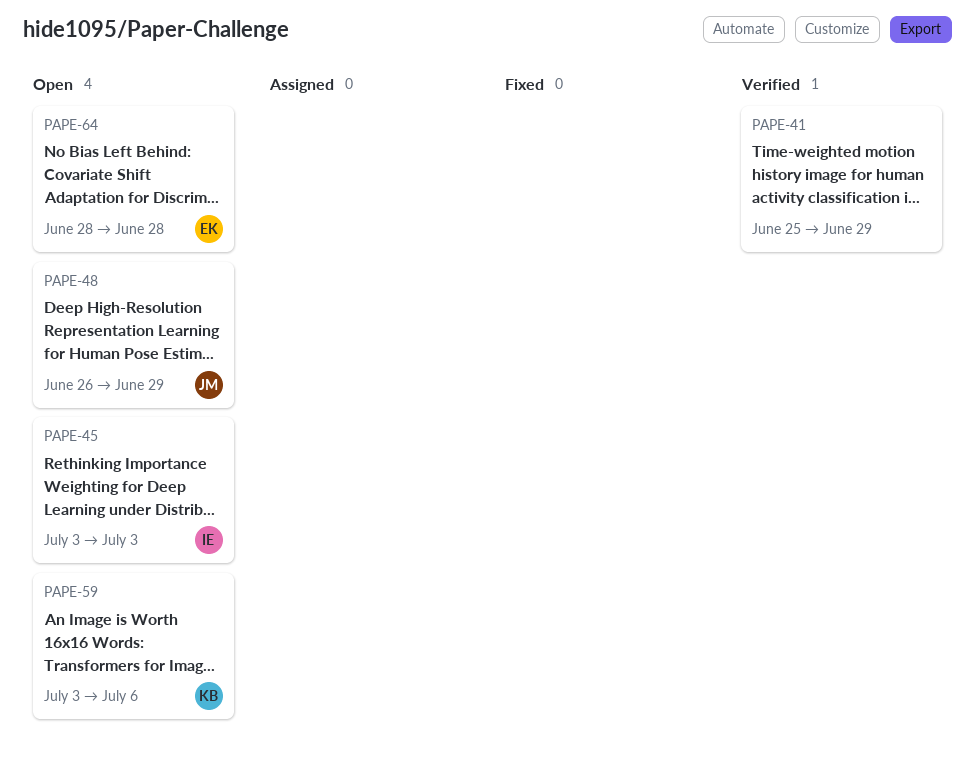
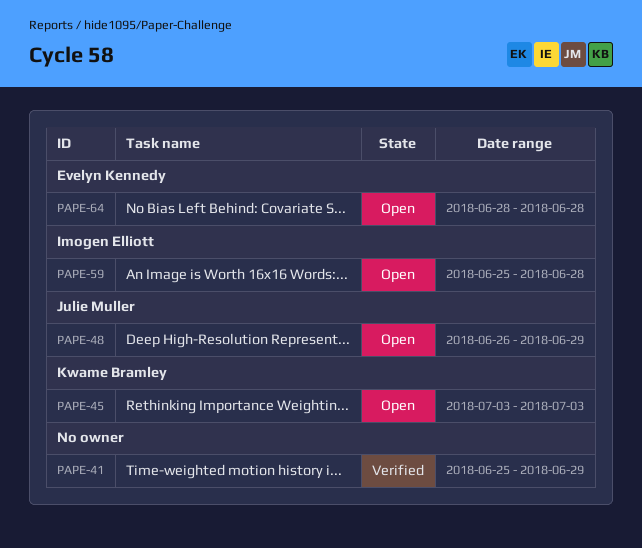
PAPE-45, owner: Imogen Elliott -> Kwame Bramley
PAPE-59, owner: Kwame Bramley -> Imogen Elliott
PAPE-59, start: Jul 3 -> Jun 25
PAPE-59, due: Jul 6 -> Jun 28

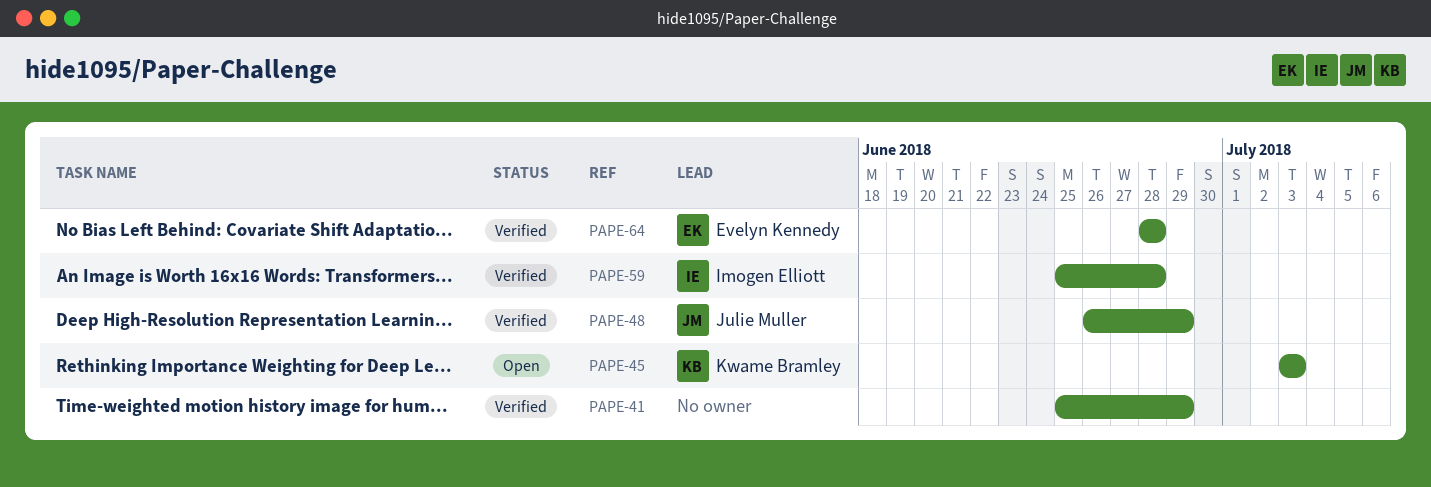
PAPE-48, status: Open -> Verified
PAPE-59, status: Open -> Verified
PAPE-64, status: Open -> Verified

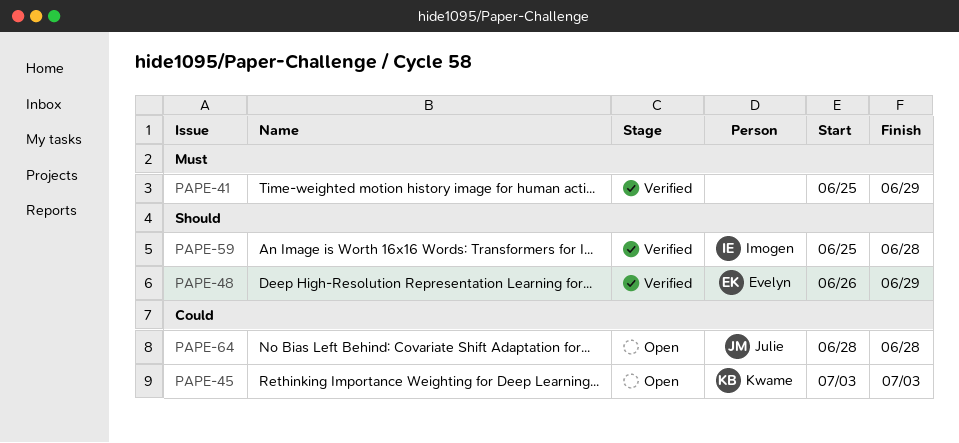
PAPE-48, owner: Julie Muller -> Evelyn Kennedy
PAPE-64, status: Verified -> Open
PAPE-64, owner: Evelyn Kennedy -> Julie Muller

